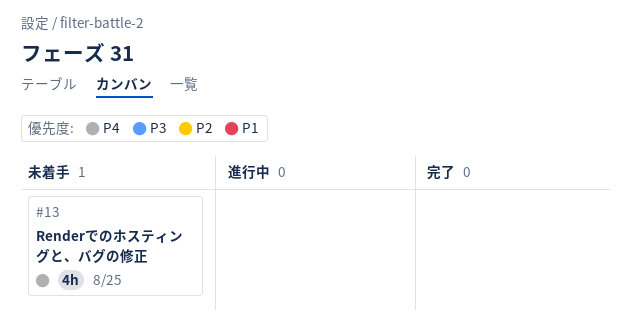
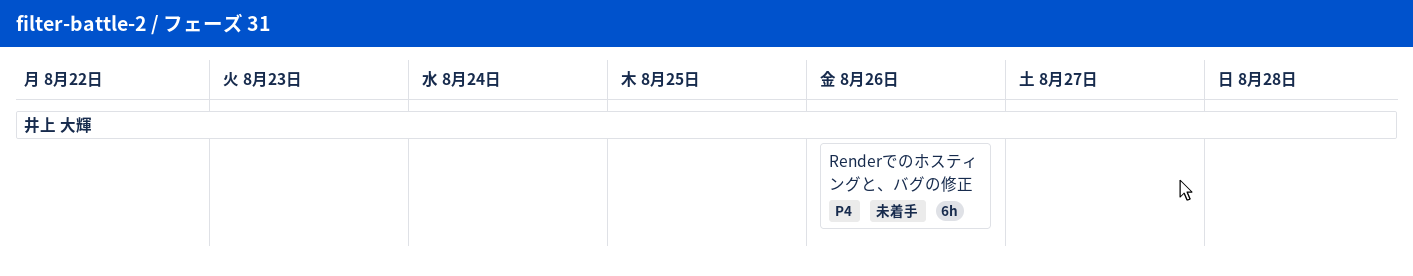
Renderでのホスティングと、バグの修正, estimate: 4h -> 6h
Renderでのホスティングと、バグの修正, due: Aug 25 -> Aug 26

